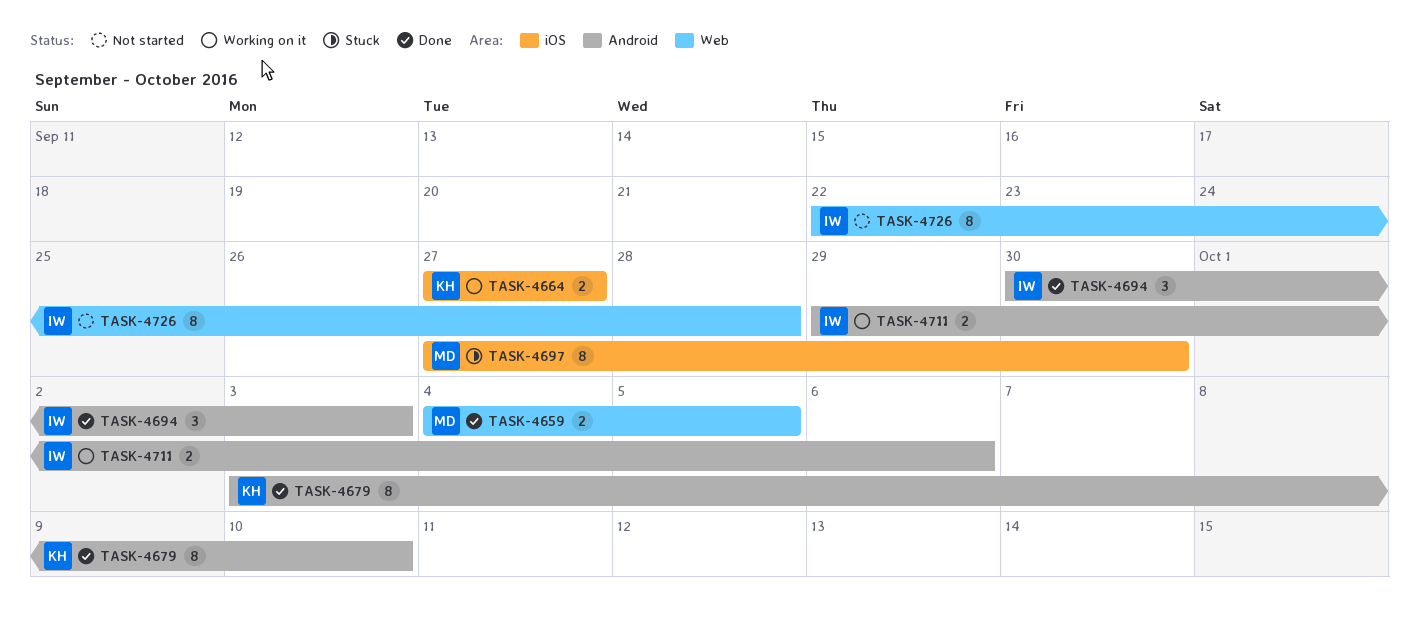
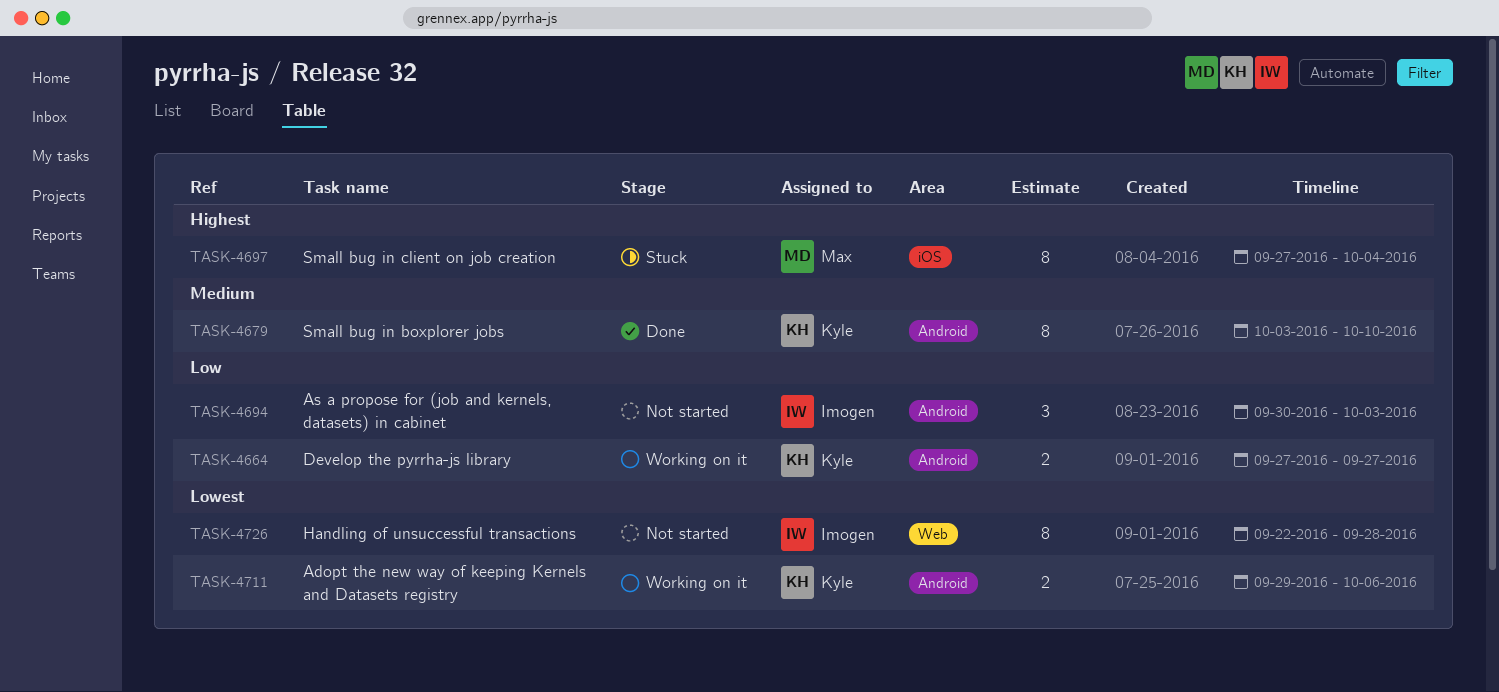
TASK-4659: present -> none
TASK-4664, label: iOS -> Android
TASK-4694, status: Done -> Not started
TASK-4697, due: Sep 30 -> Oct 4
TASK-4711, owner: Imogen -> Kyle

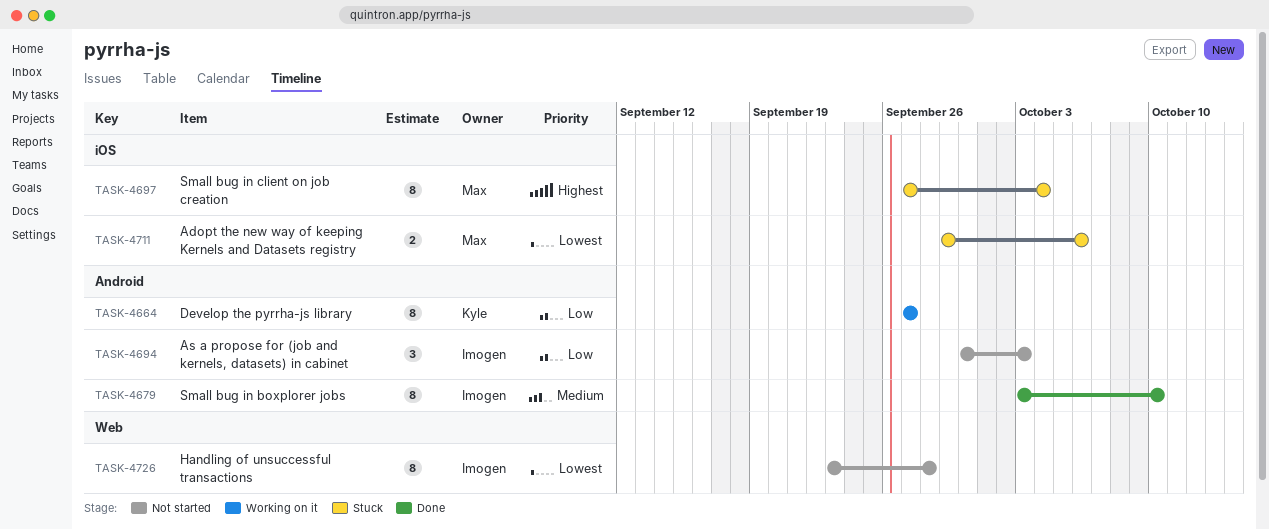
TASK-4664, estimate: 2 -> 8
TASK-4679, owner: Kyle -> Imogen
TASK-4711, status: Working on it -> Stuck
TASK-4711, owner: Kyle -> Max
TASK-4711, label: Android -> iOS
TASK-4726, start: Sep 22 -> Sep 23

